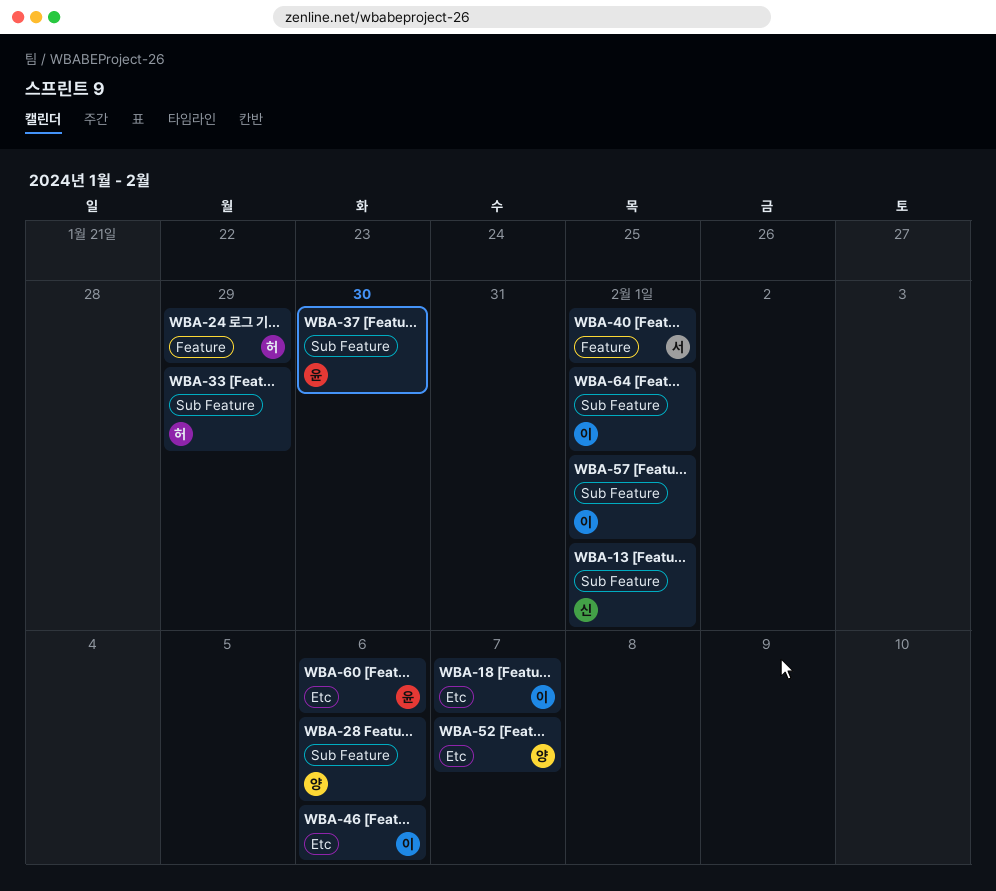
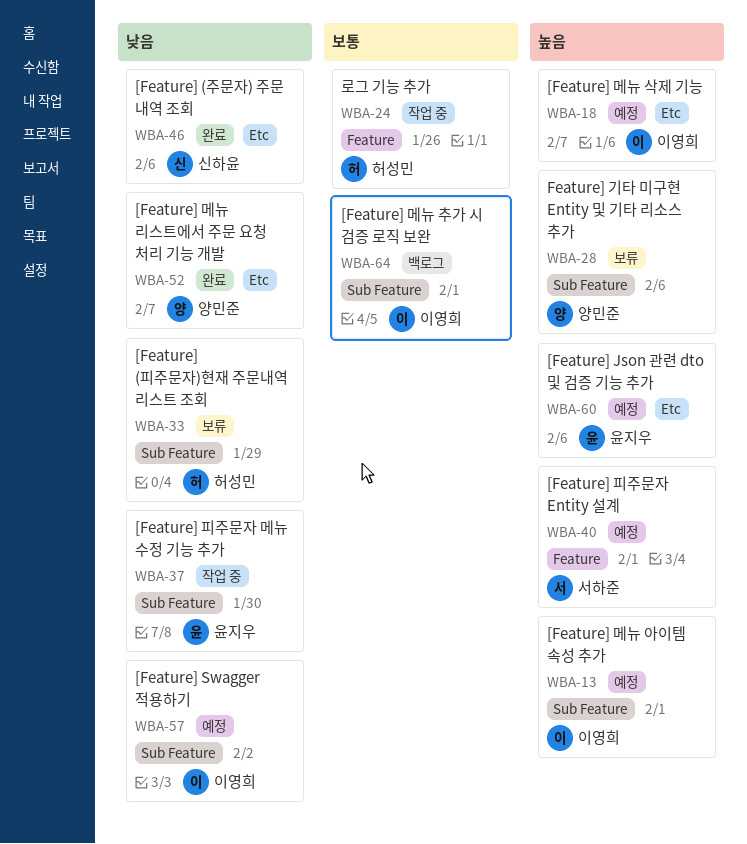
WBA-13, owner: 신하윤 -> 이영희
WBA-24, due: Jan 29 -> Jan 26
WBA-46, owner: 이영희 -> 신하윤
WBA-57, due: Feb 1 -> Feb 2

